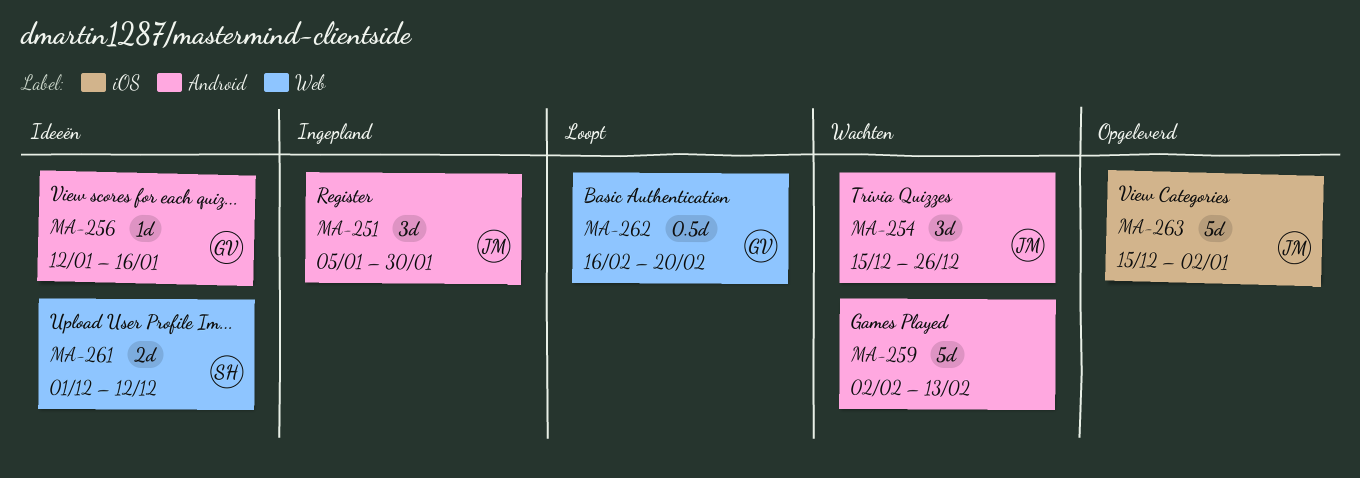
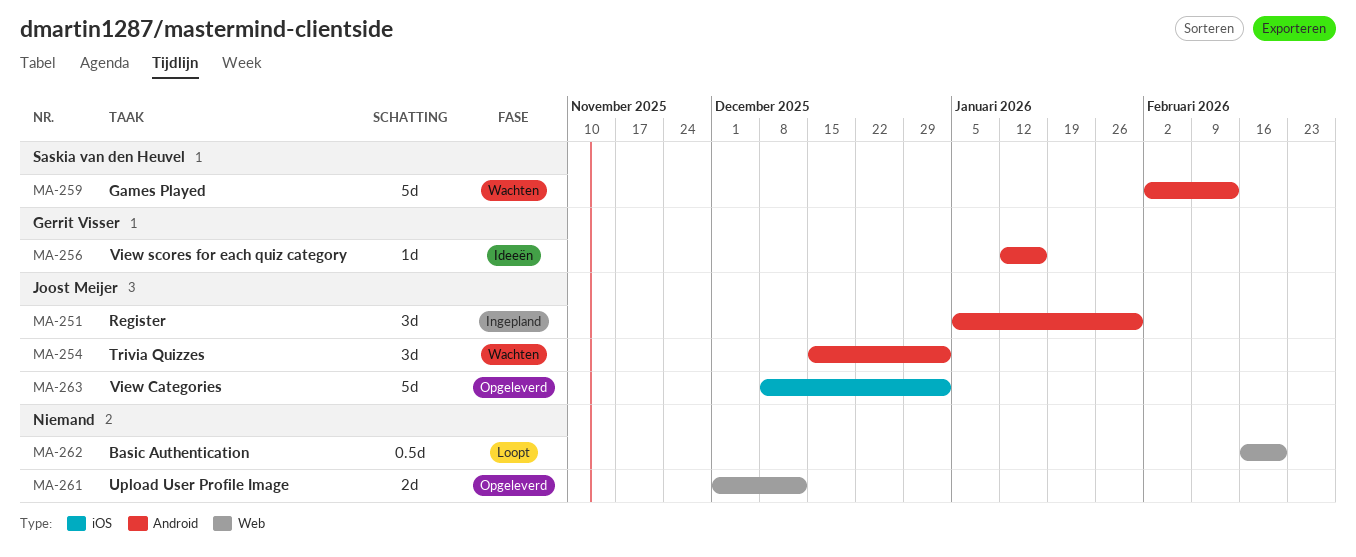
MA-254, due: Dec 26 -> Jan 2
MA-259, owner: none -> Saskia van den Heuvel
MA-261, status: Ideeën -> Opgeleverd
MA-261, owner: Saskia van den Heuvel -> none
MA-262, owner: Gerrit Visser -> none
MA-263, start: Dec 15 -> Dec 8

